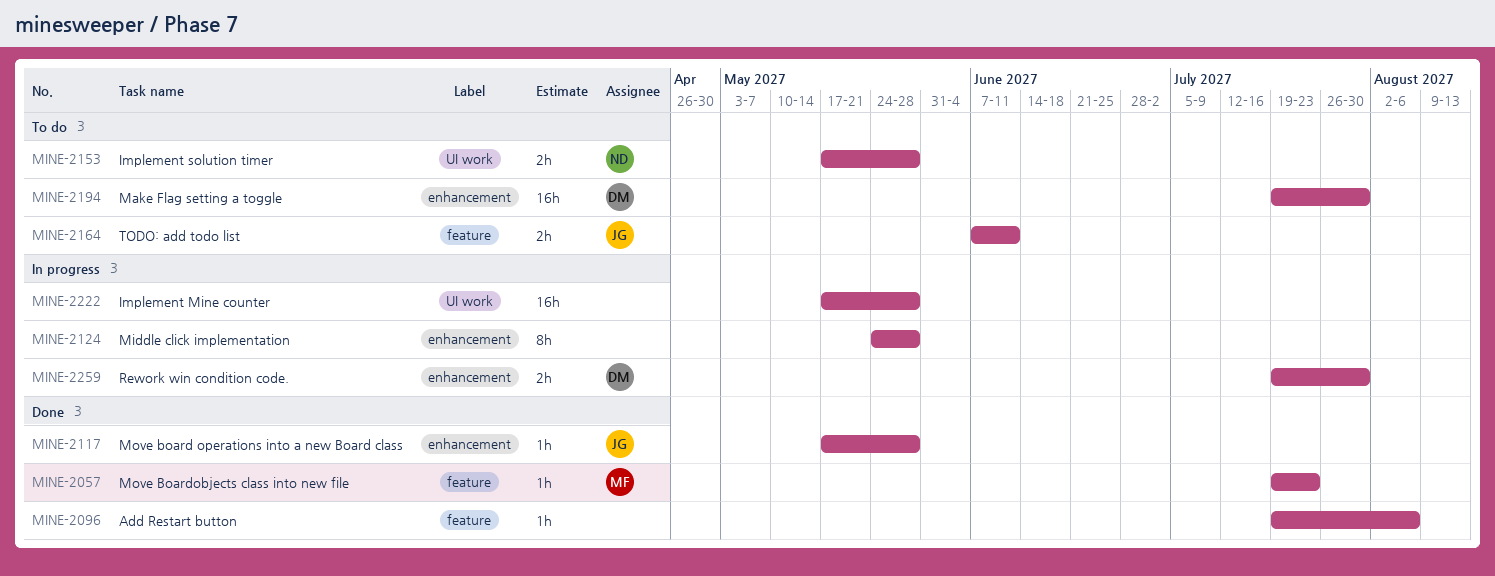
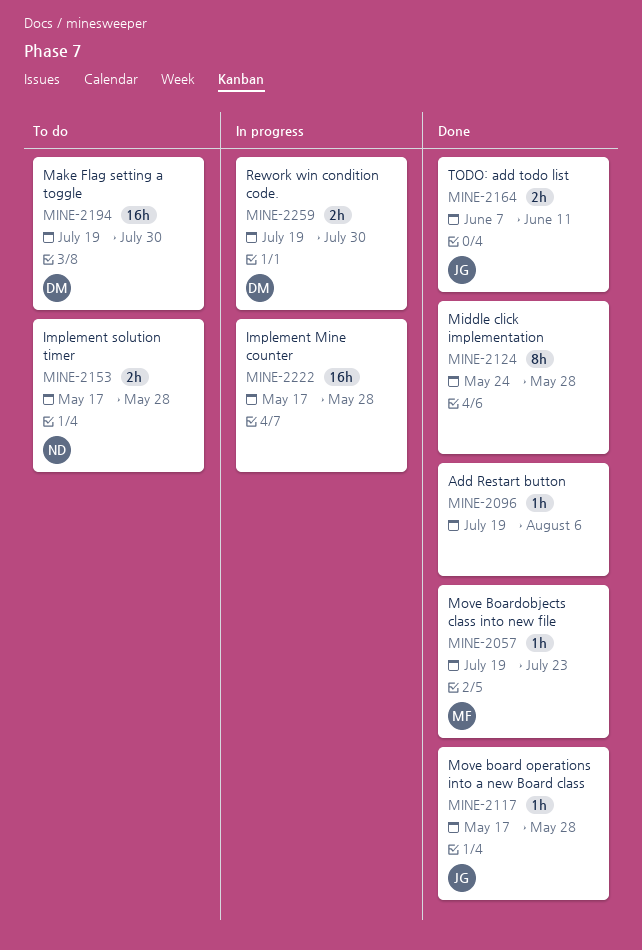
MINE-2124, status: In progress -> Done
MINE-2164, status: To do -> Done

